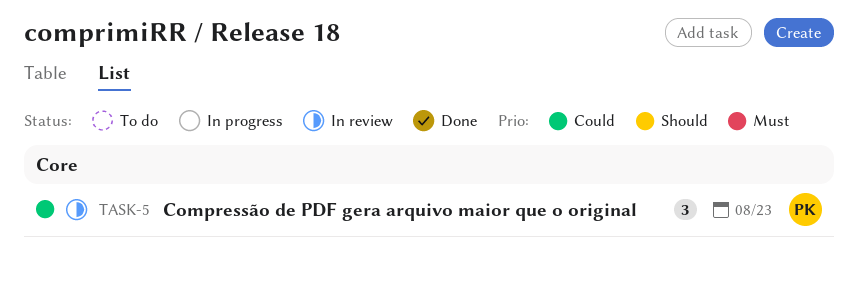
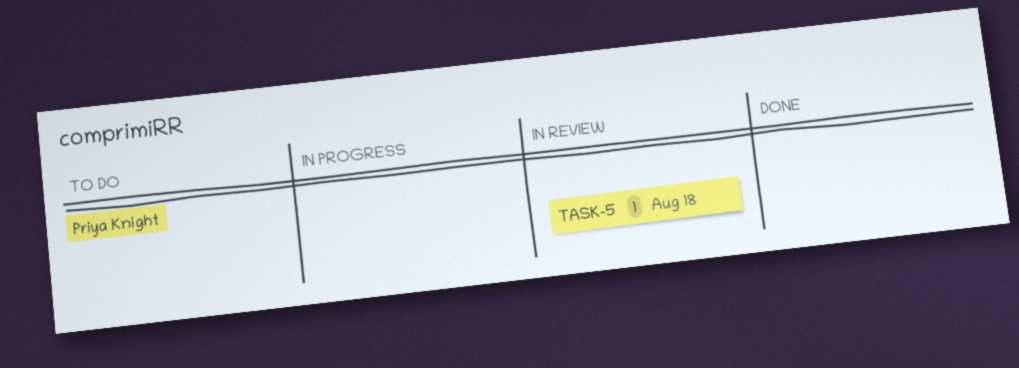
TASK-5, estimate: 3 -> 1
TASK-5, due: Aug 23 -> Aug 18

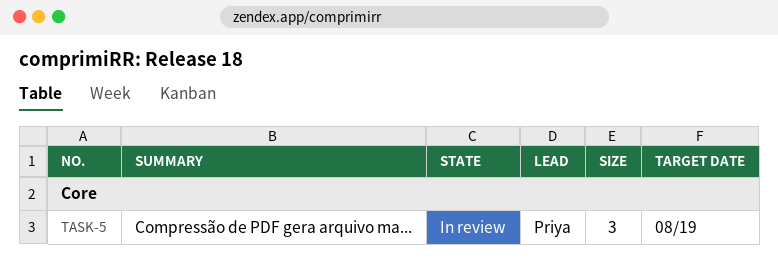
TASK-5, estimate: 1 -> 3
TASK-5, due: Aug 18 -> Aug 19

